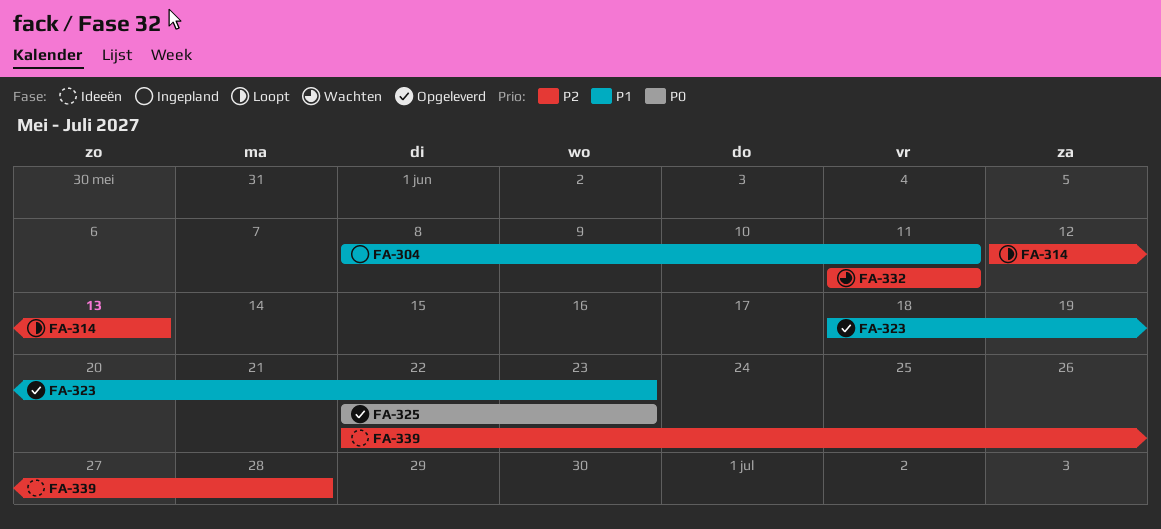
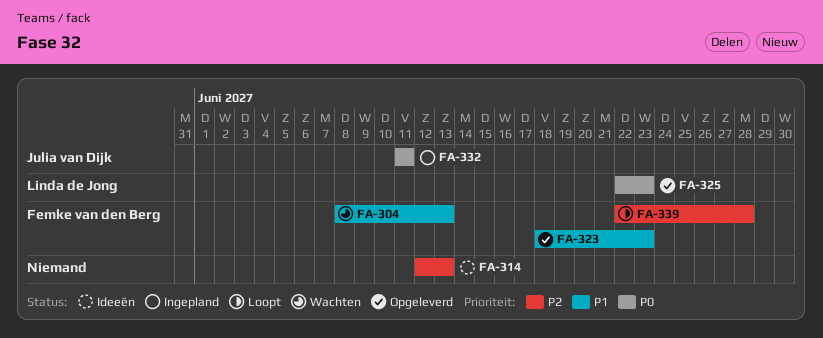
FA-304, status: Ingepland -> Wachten
FA-304, due: Jun 11 -> Jun 13
FA-314, status: Loopt -> Ideeën
FA-332, status: Wachten -> Ingepland
FA-332, priority: P2 -> P0
FA-339, status: Ideeën -> Loopt

